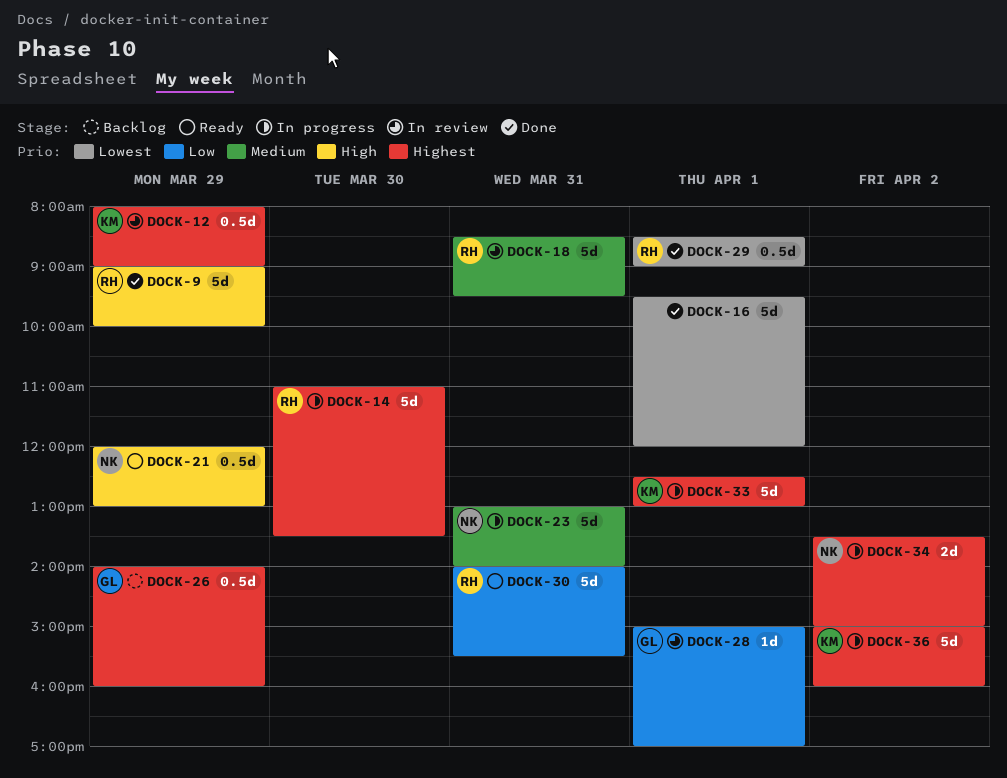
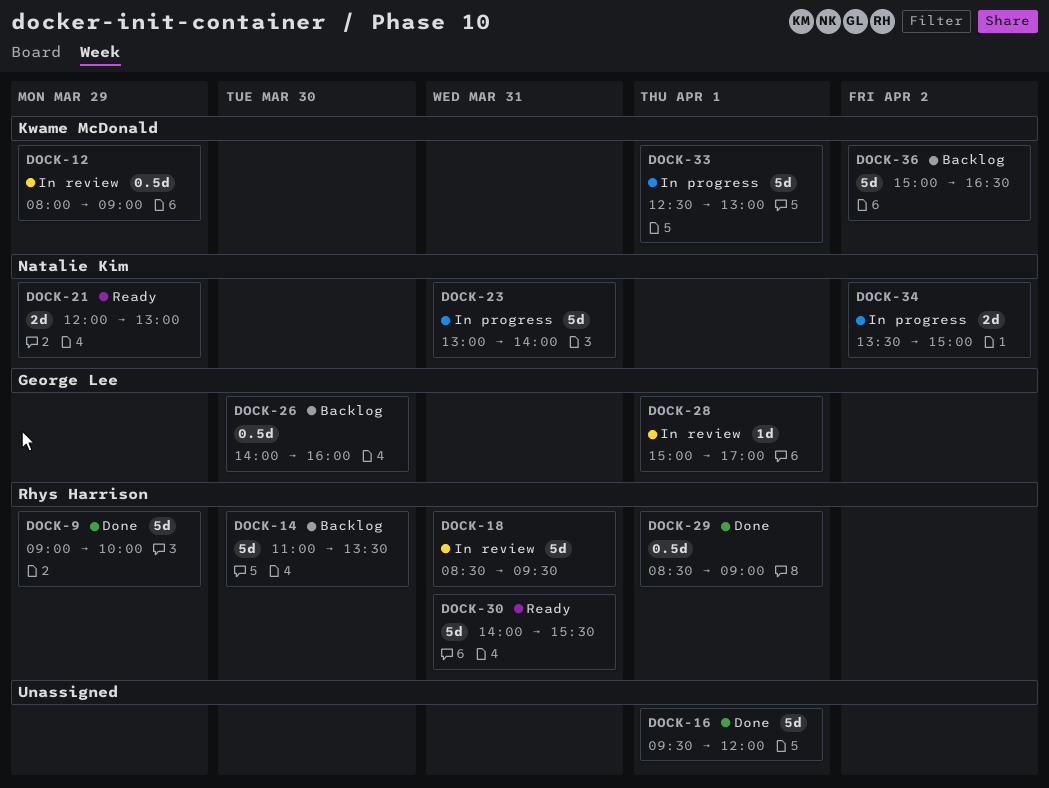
DOCK-14, status: In progress -> Backlog
DOCK-21, estimate: 0.5d -> 2d
DOCK-26, day: Mar 29 -> Mar 30
DOCK-36, status: In progress -> Backlog
DOCK-36, ends: 16:00 -> 16:30

